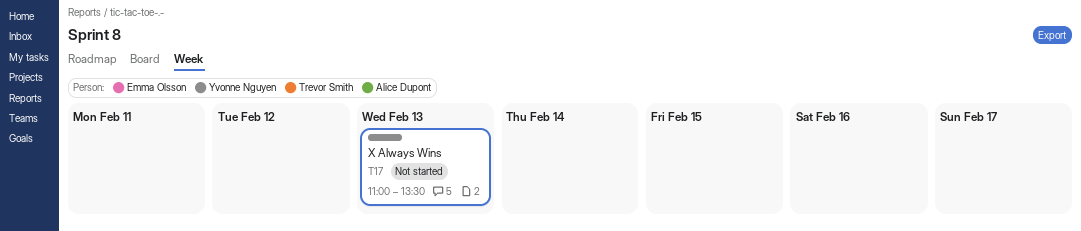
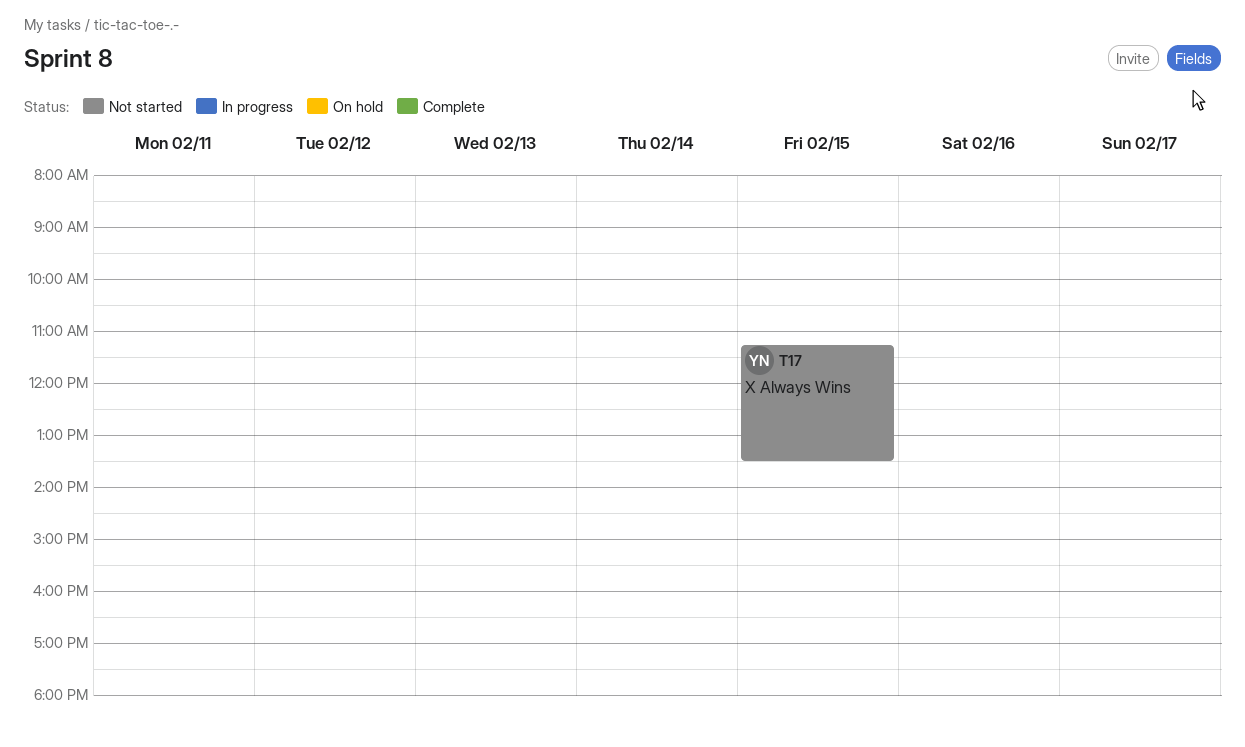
T17, day: Feb 13 -> Feb 15
T17, begins: 11:00 -> 11:15

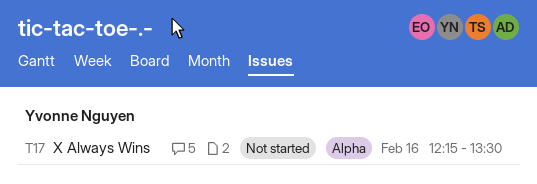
T17, day: Feb 15 -> Feb 16
T17, begins: 11:15 -> 12:15

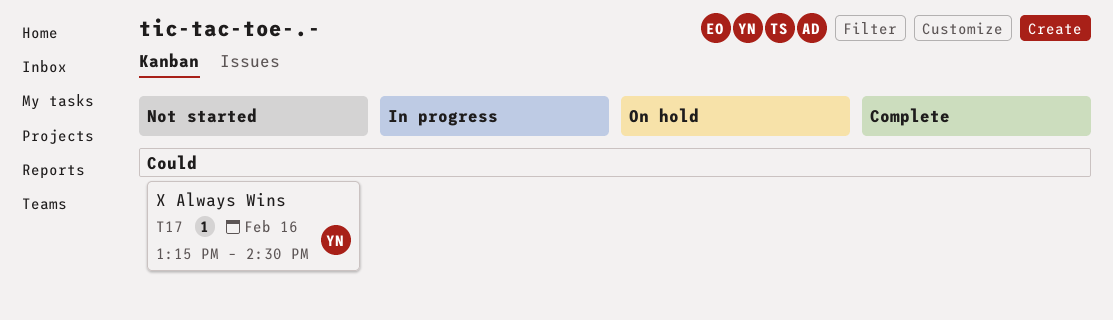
T17, begins: 12:15 -> 13:15
T17, ends: 13:30 -> 14:30

